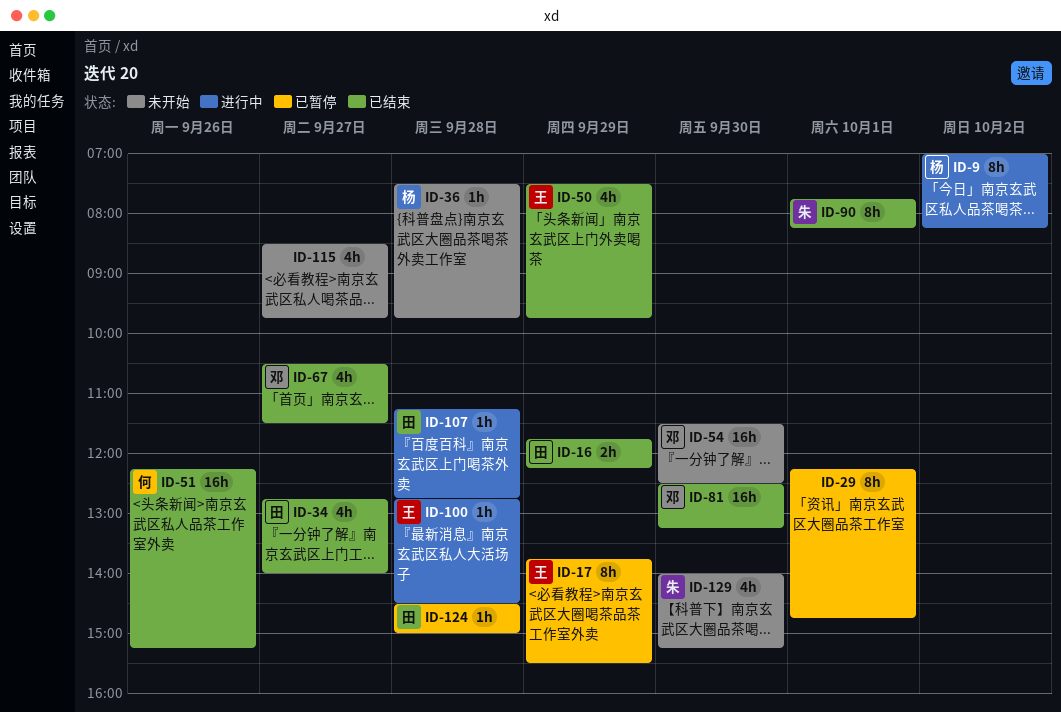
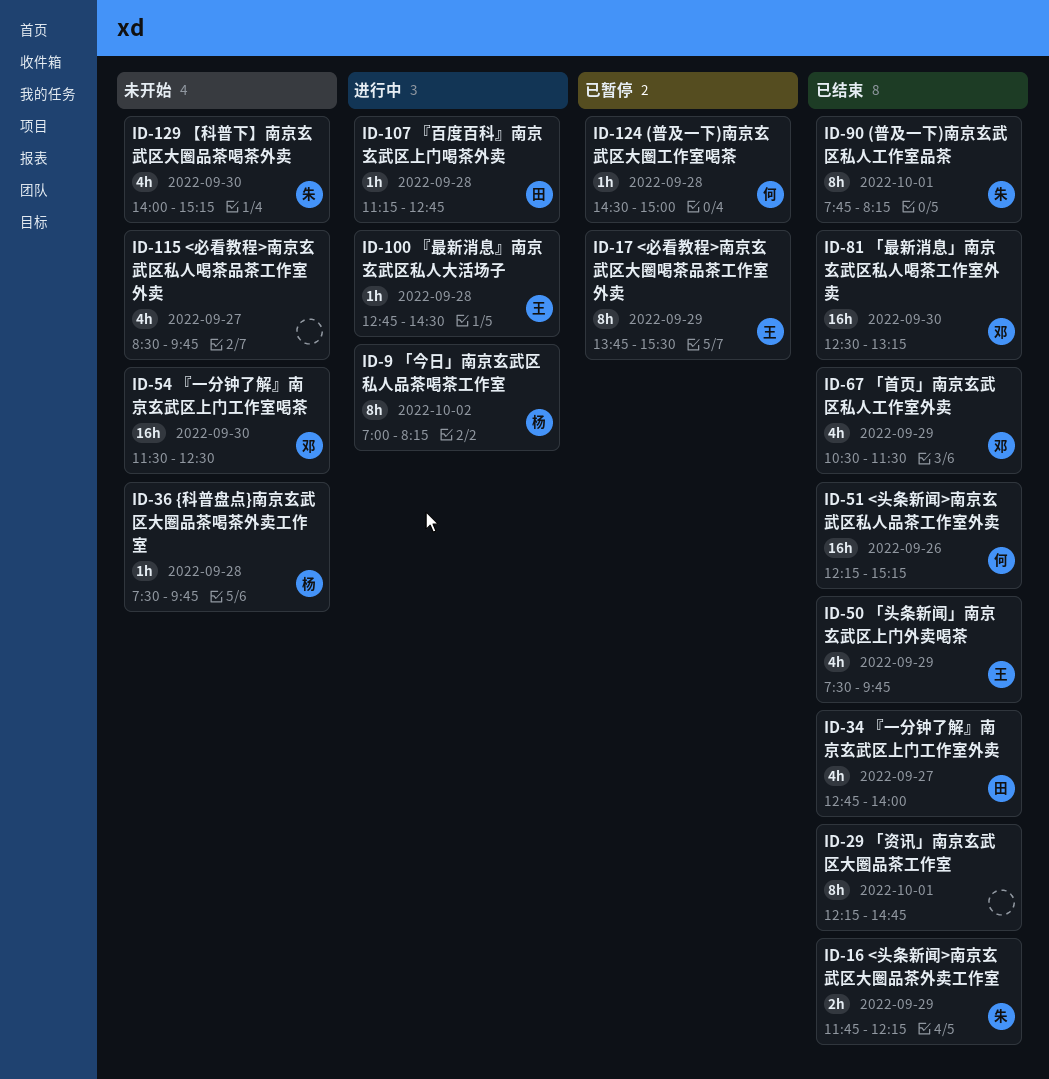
ID-16, owner: 田 -> 朱
ID-29, status: 已暂停 -> 已结束
ID-67, day: Sep 27 -> Sep 29
ID-124, owner: 田 -> 何

